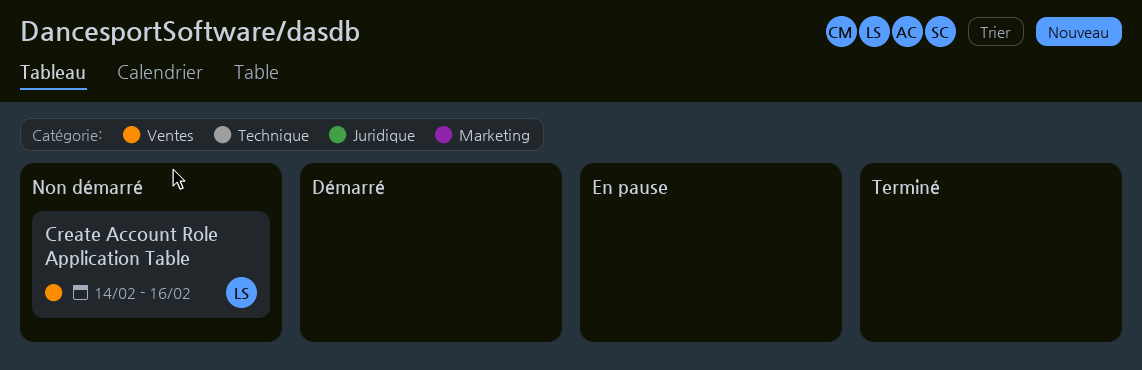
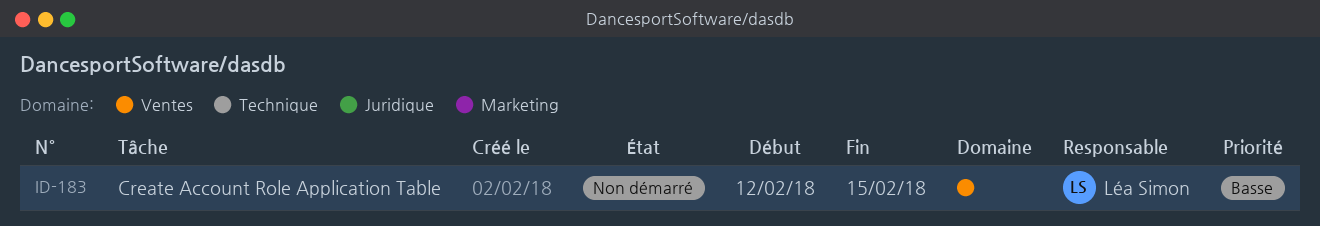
Create Account Role Application Table, start: Feb 14 -> Feb 12
Create Account Role Application Table, due: Feb 16 -> Feb 15

